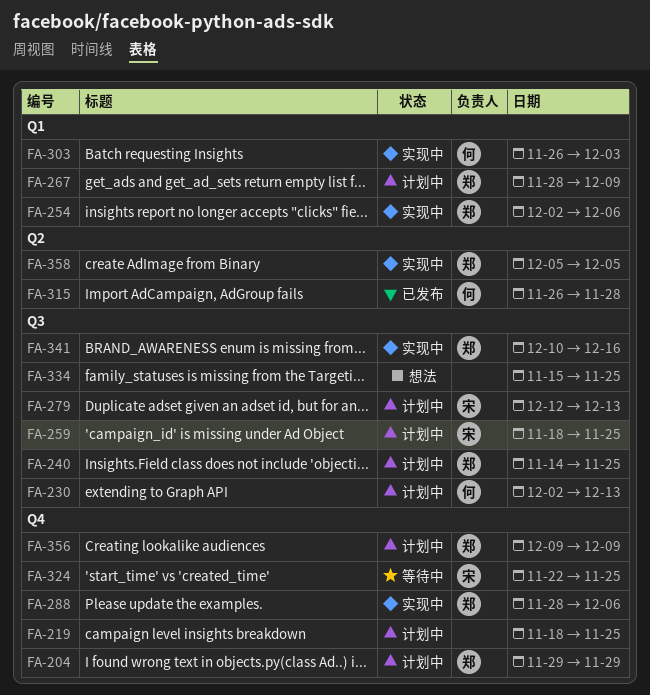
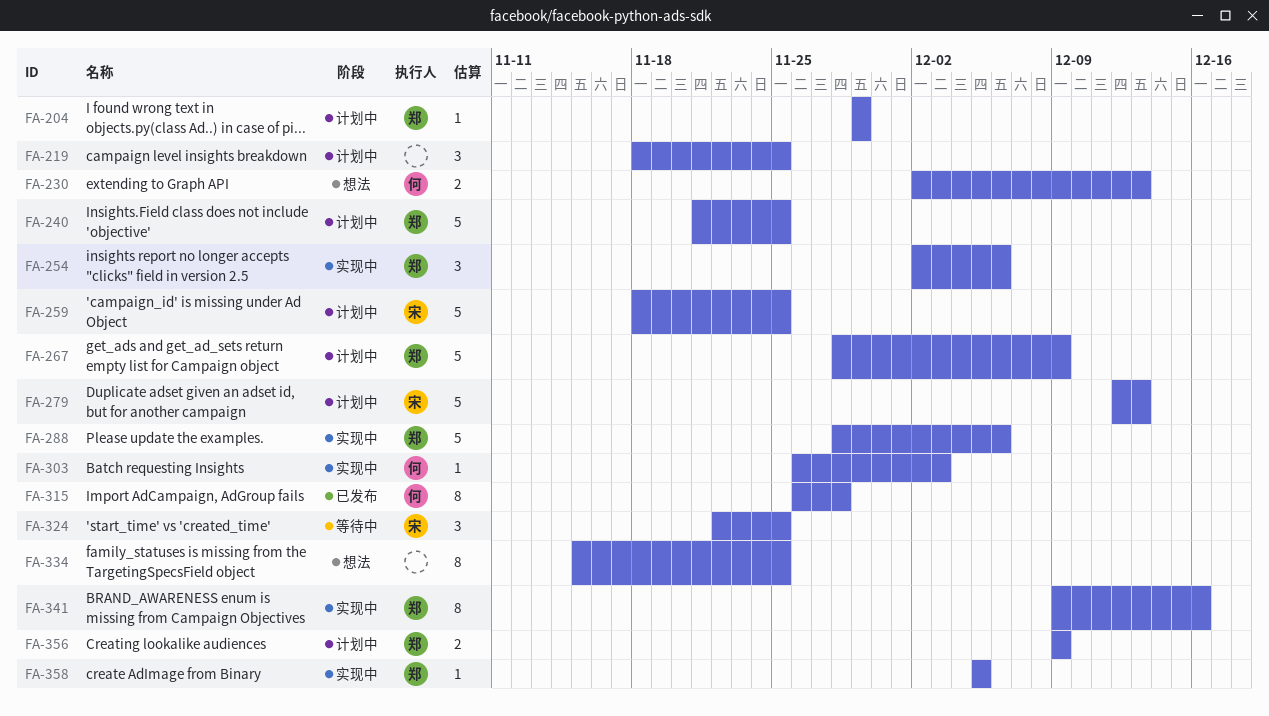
FA-230, status: 计划中 -> 想法
FA-240, start: Nov 14 -> Nov 21
FA-341, start: Dec 10 -> Dec 9

